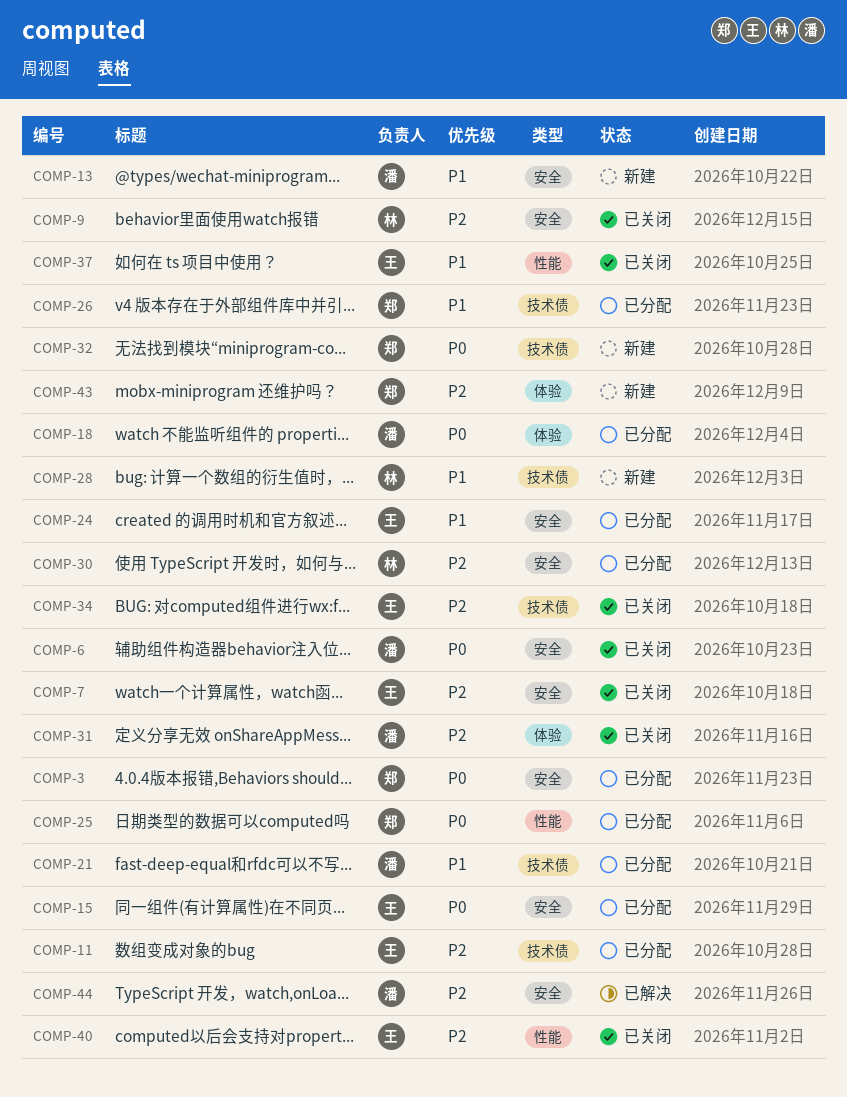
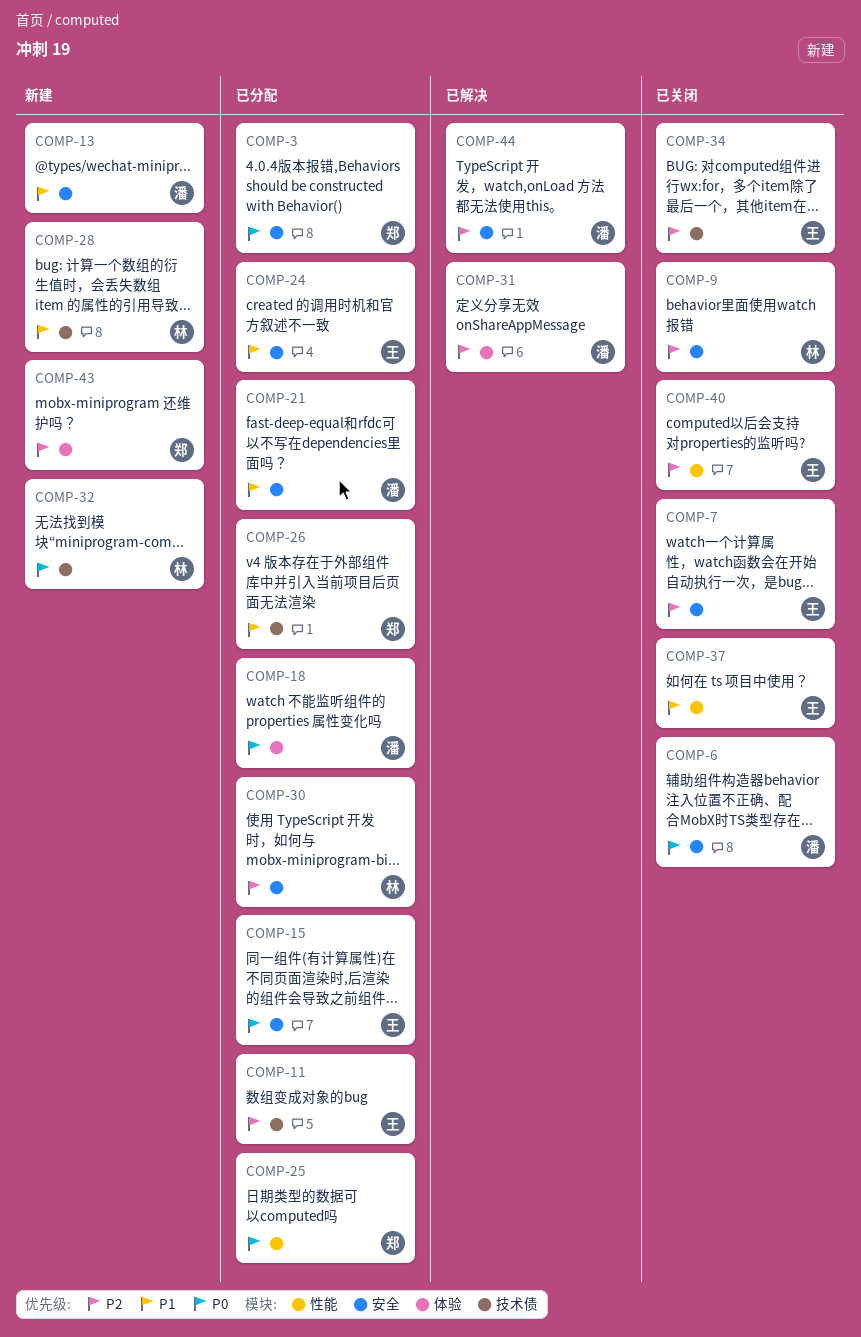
COMP-21, label: 技术债 -> 安全
COMP-31, status: 已关闭 -> 已解决
COMP-32, owner: 郑 -> 林

